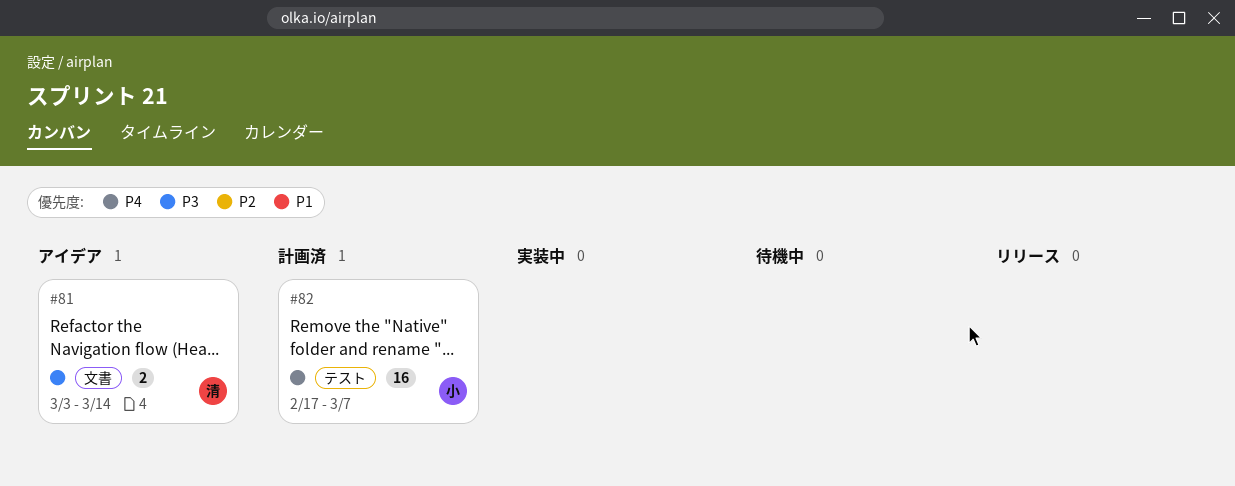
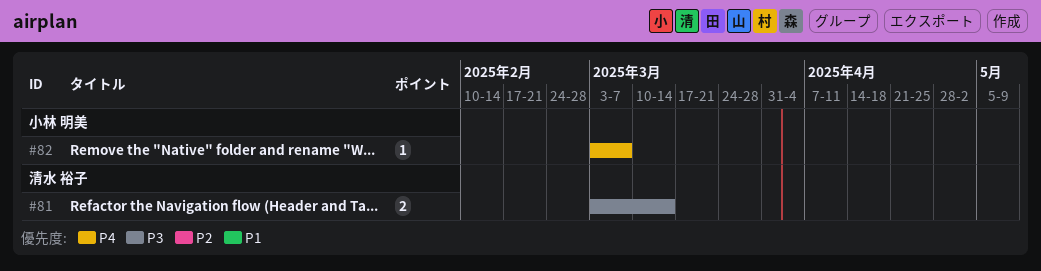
#82, estimate: 16 -> 1
#82, start: Feb 17 -> Mar 3

